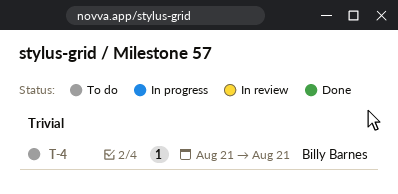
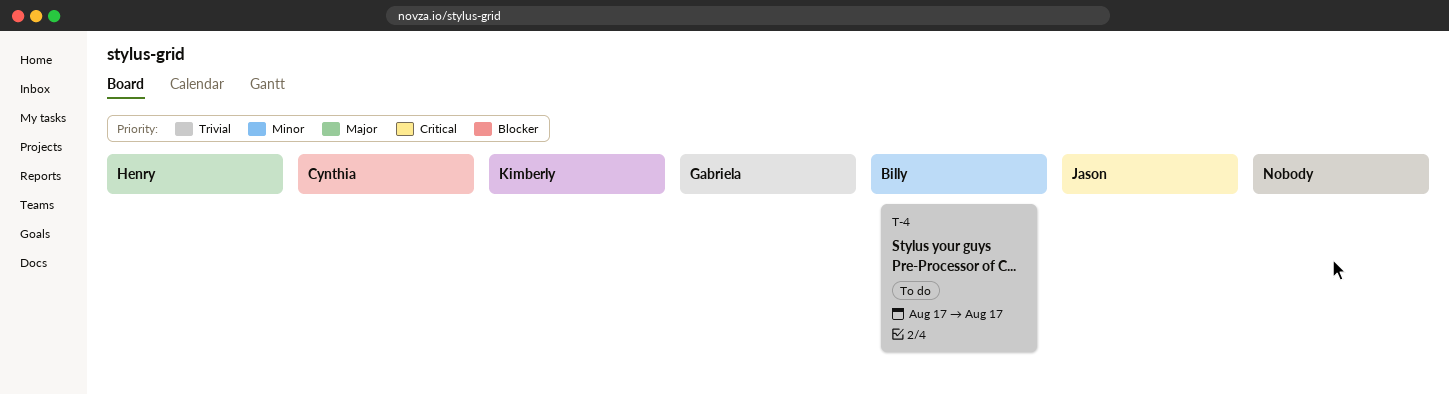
T-4, start: Aug 21 -> Aug 17
T-4, due: Aug 21 -> Aug 17

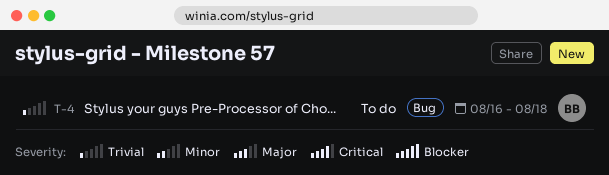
T-4, start: Aug 17 -> Aug 16
T-4, due: Aug 17 -> Aug 18

